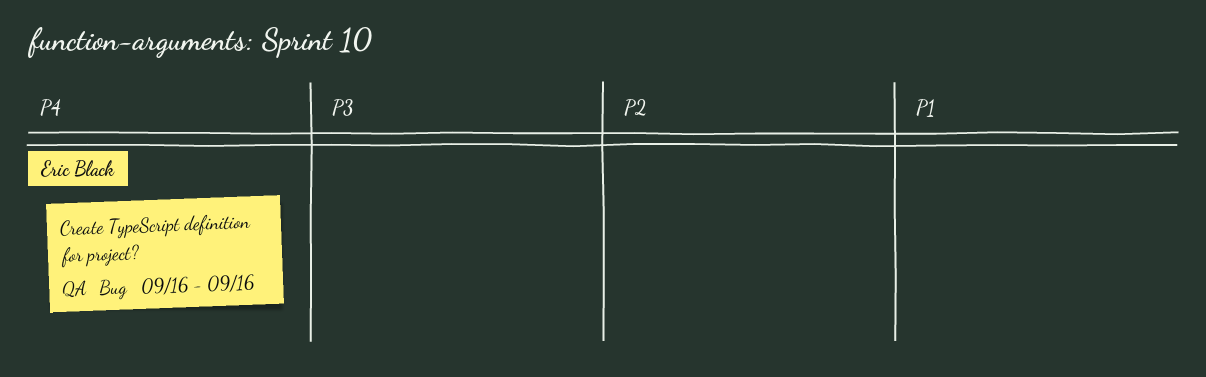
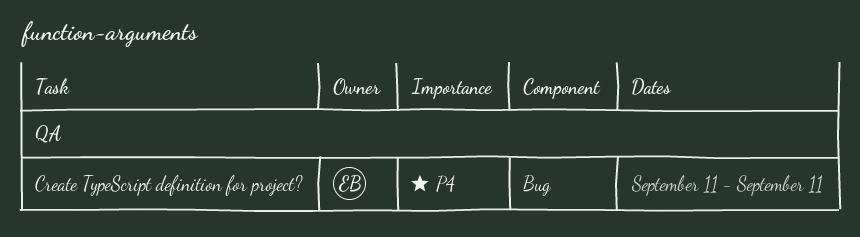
Create TypeScript definition for project?, start: Sep 16 -> Sep 11
Create TypeScript definition for project?, due: Sep 16 -> Sep 11

